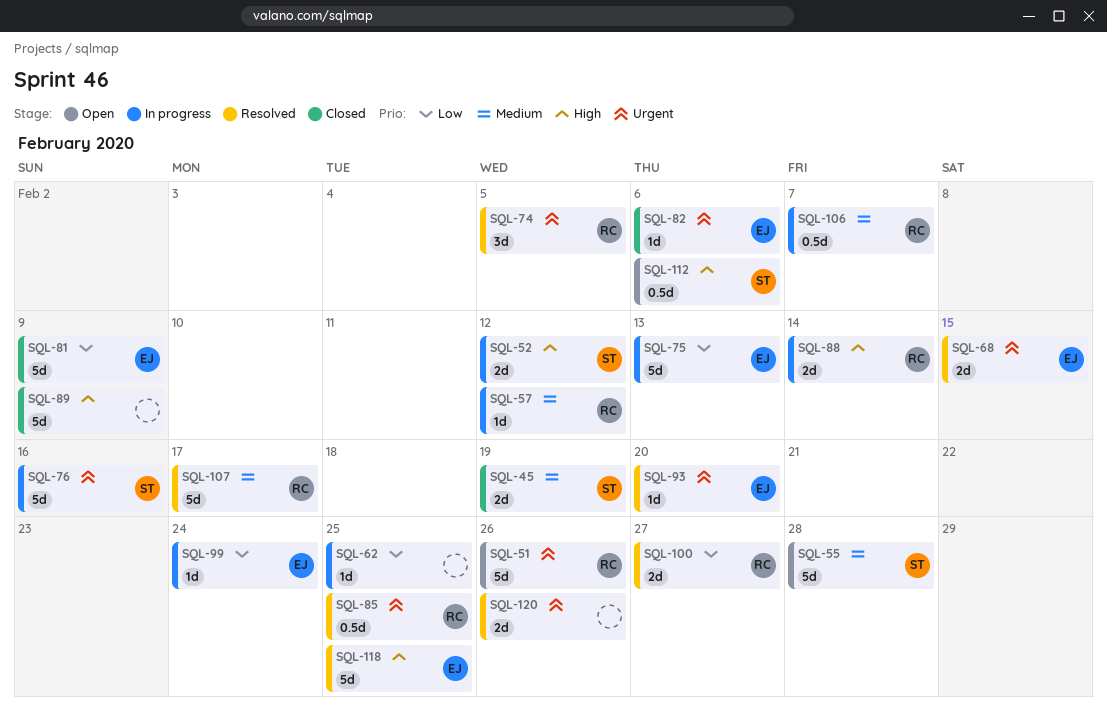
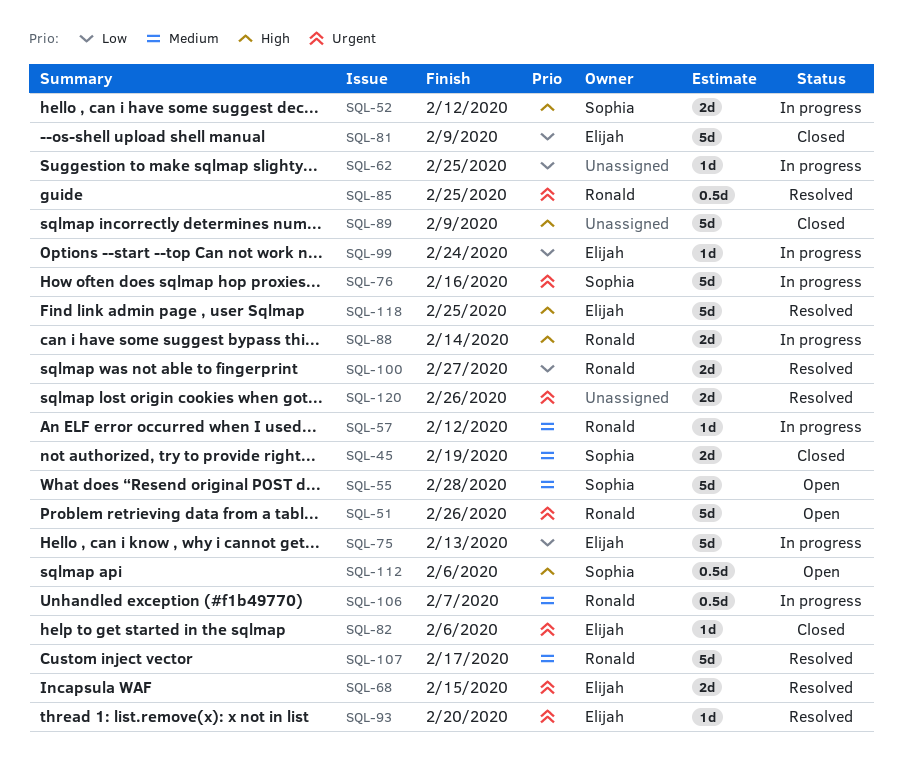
SQL-74: present -> none

